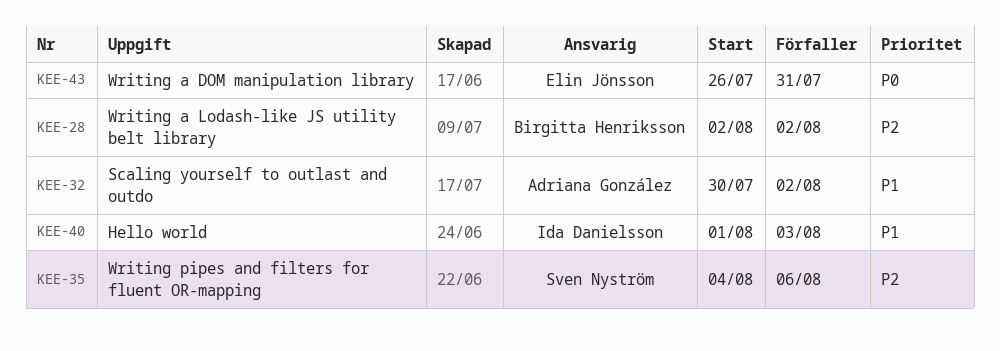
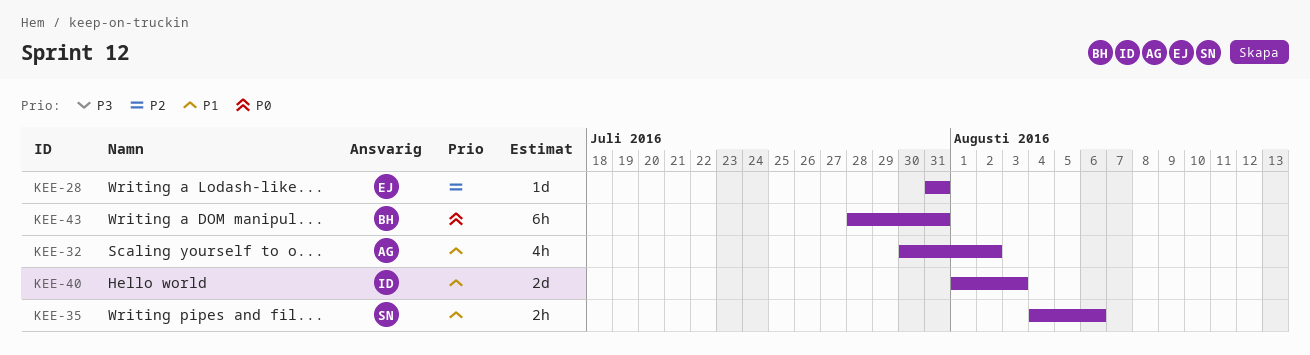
KEE-28, owner: Birgitta Henriksson -> Elin Jönsson
KEE-28, start: Aug 2 -> Jul 31
KEE-28, due: Aug 2 -> Jul 31
KEE-35, priority: P2 -> P1
KEE-43, owner: Elin Jönsson -> Birgitta Henriksson
KEE-43, start: Jul 26 -> Jul 28

